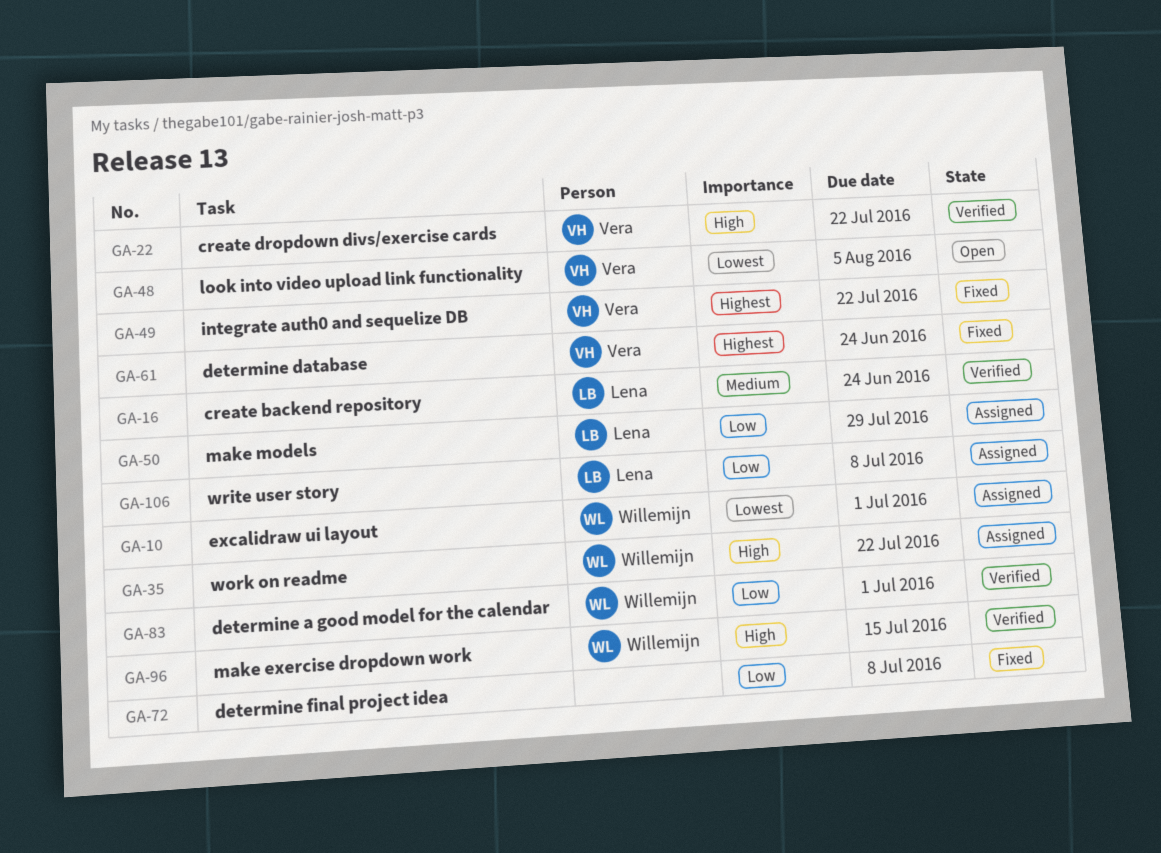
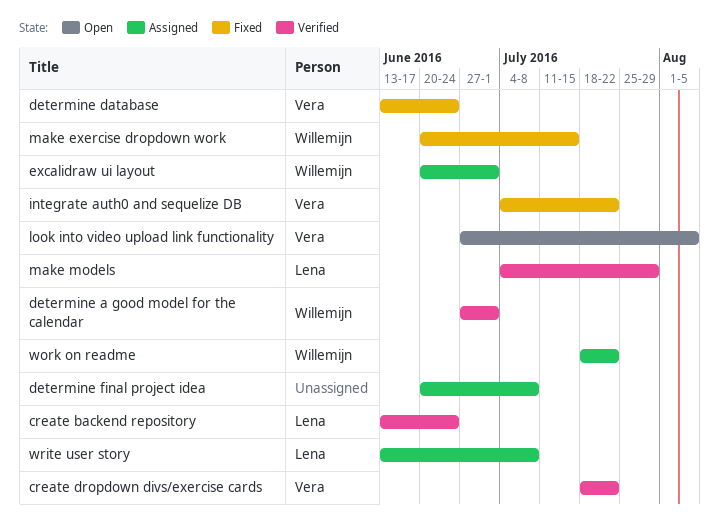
determine final project idea, status: Fixed -> Assigned
make exercise dropdown work, status: Verified -> Fixed
make models, status: Assigned -> Verified

